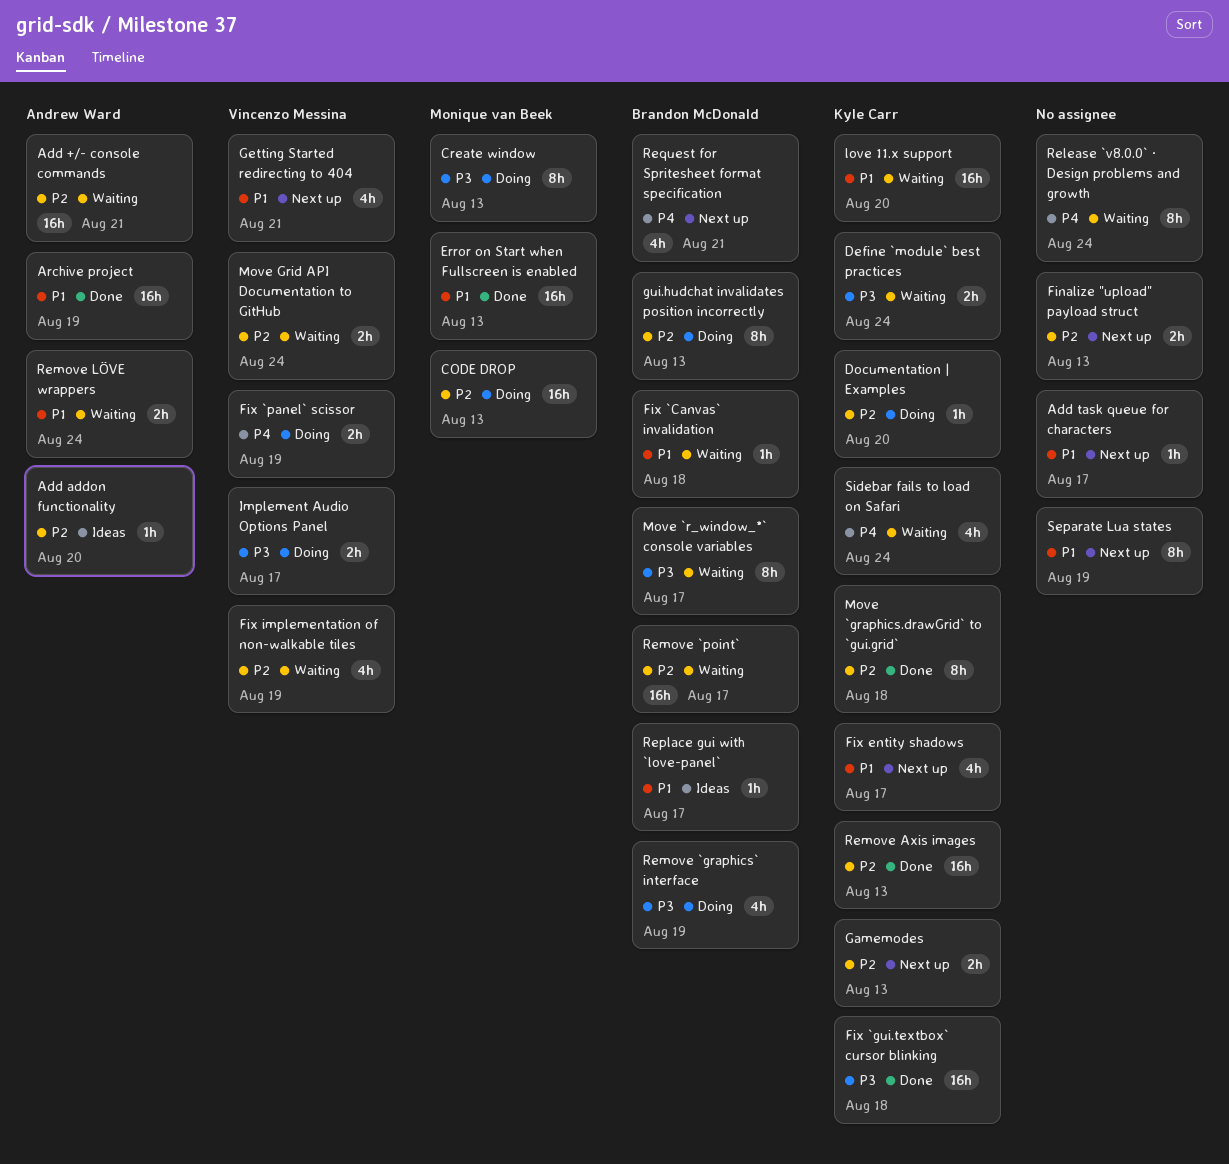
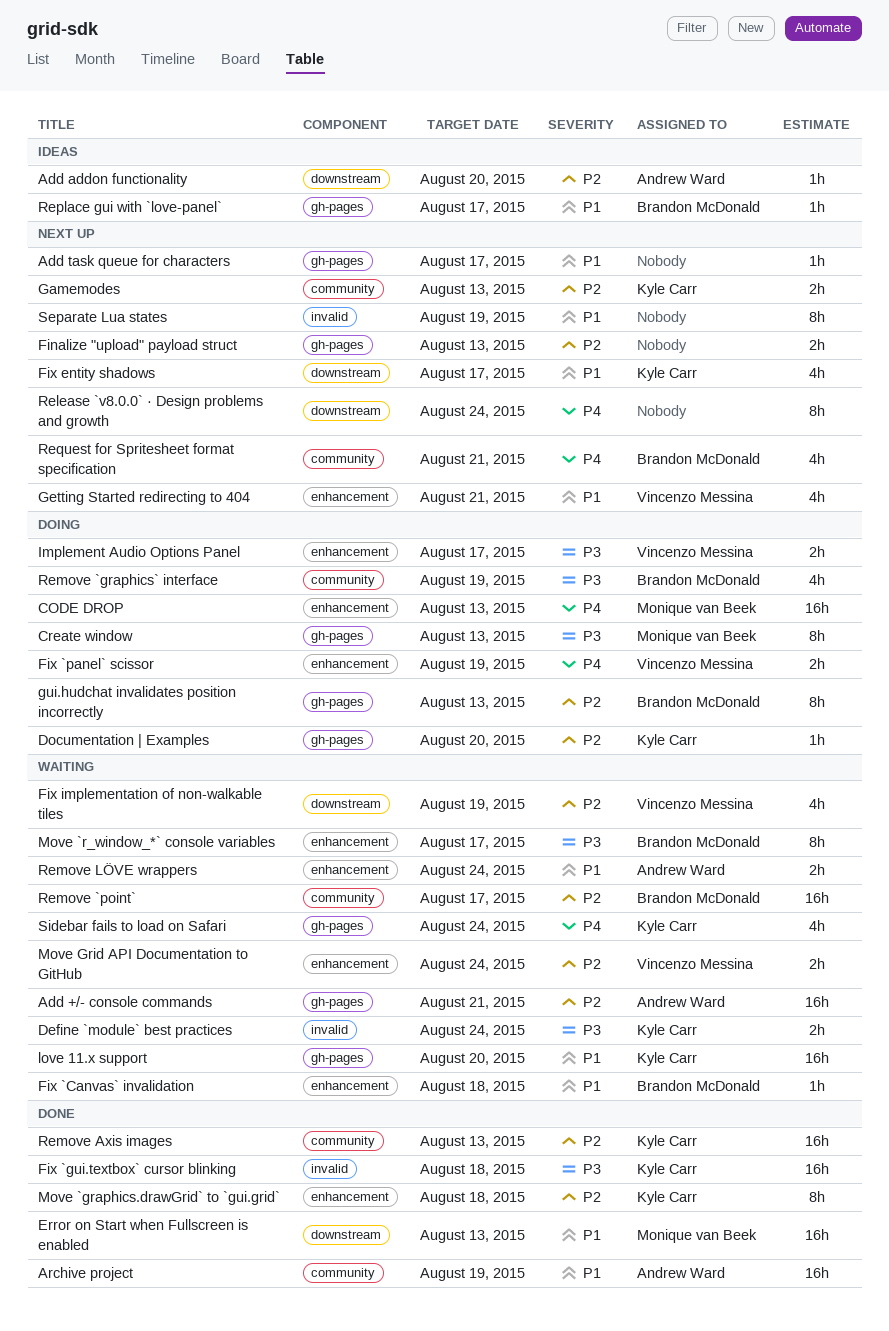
CODE DROP, priority: P2 -> P4
Release `v8.0.0` · Design problems and growth, status: Waiting -> Next up

